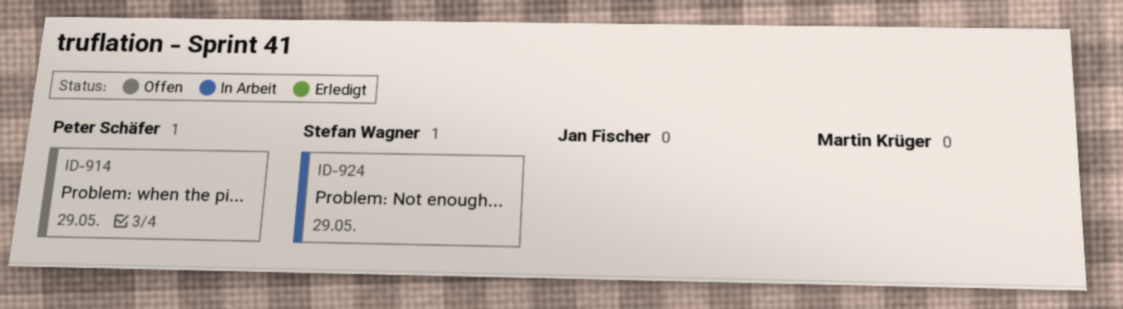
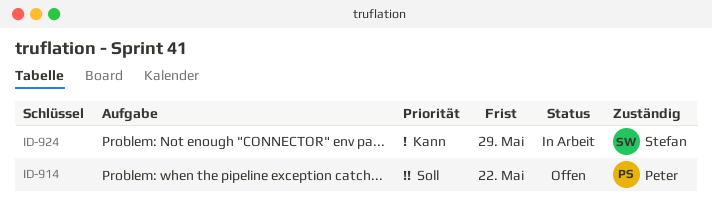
ID-914, due: May 29 -> May 22

